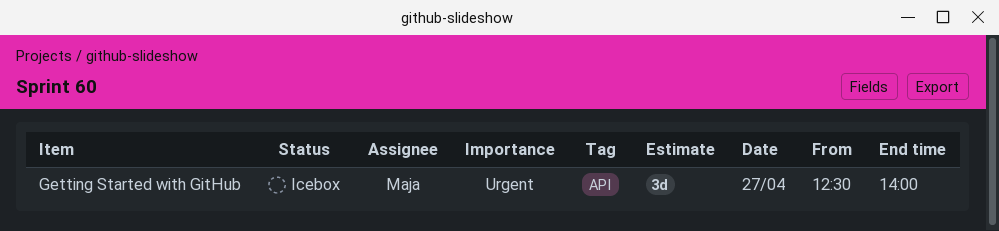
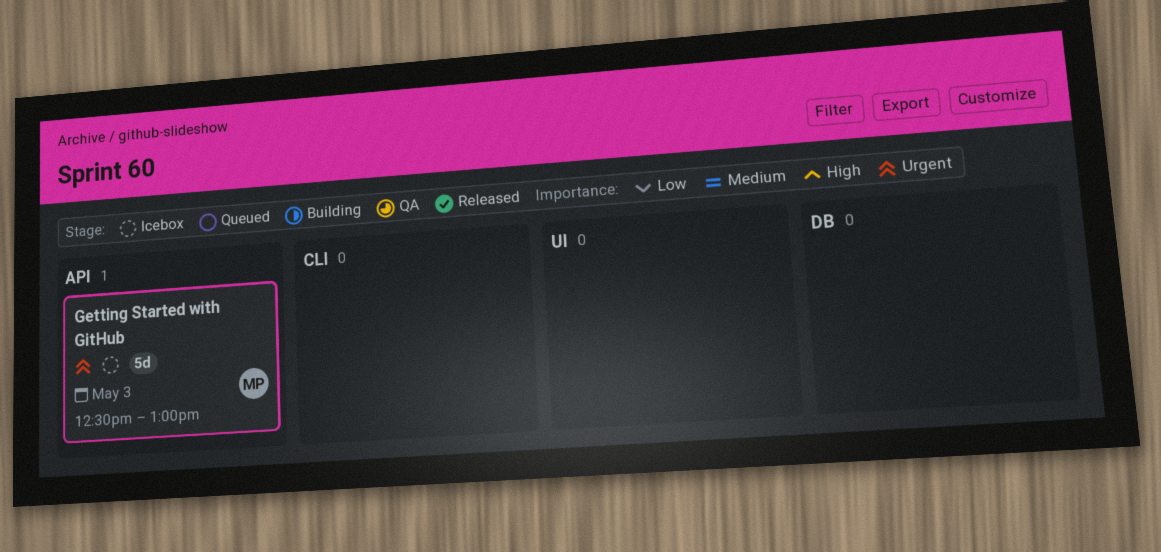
Getting Started with GitHub, estimate: 3d -> 5d
Getting Started with GitHub, day: Apr 27 -> May 3
Getting Started with GitHub, ends: 14:00 -> 13:00

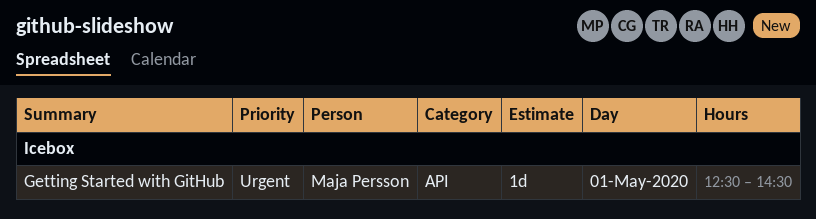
Getting Started with GitHub, estimate: 5d -> 1d
Getting Started with GitHub, day: May 3 -> May 1
Getting Started with GitHub, ends: 13:00 -> 14:30

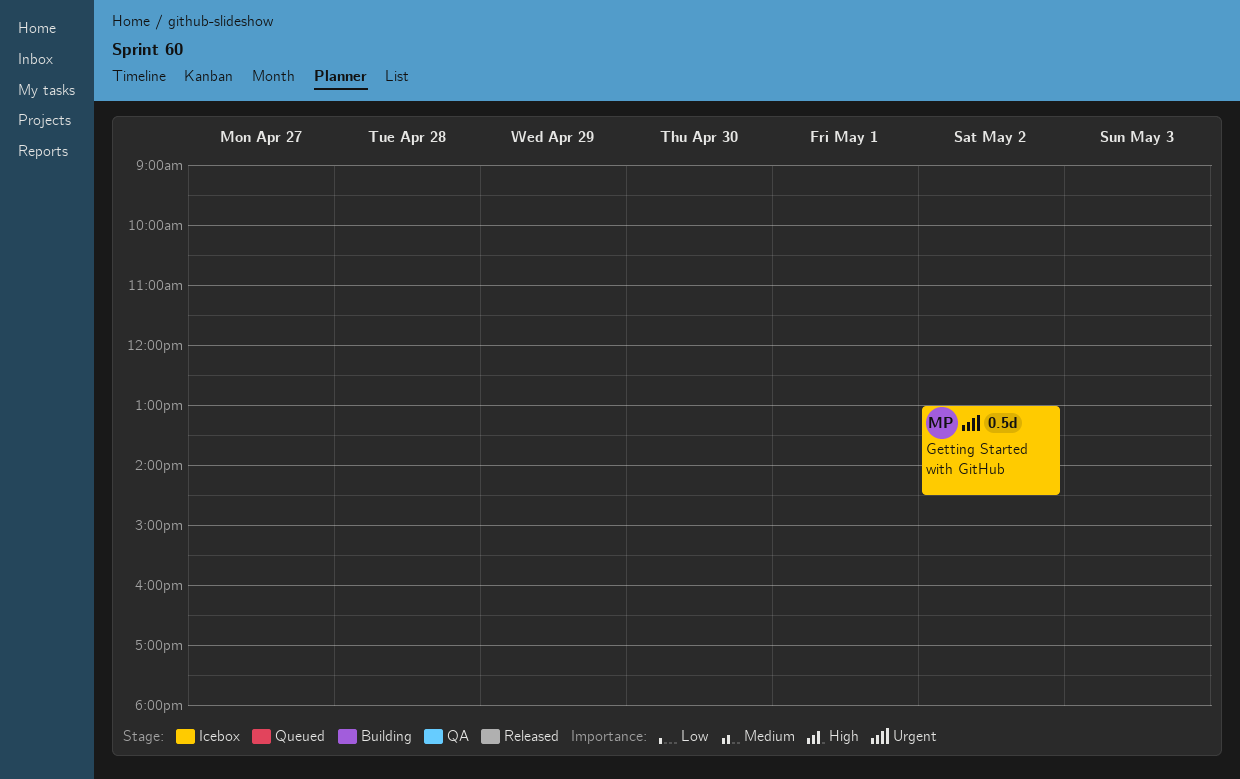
Getting Started with GitHub, estimate: 1d -> 0.5d
Getting Started with GitHub, day: May 1 -> May 2
Getting Started with GitHub, begins: 12:30 -> 13:00

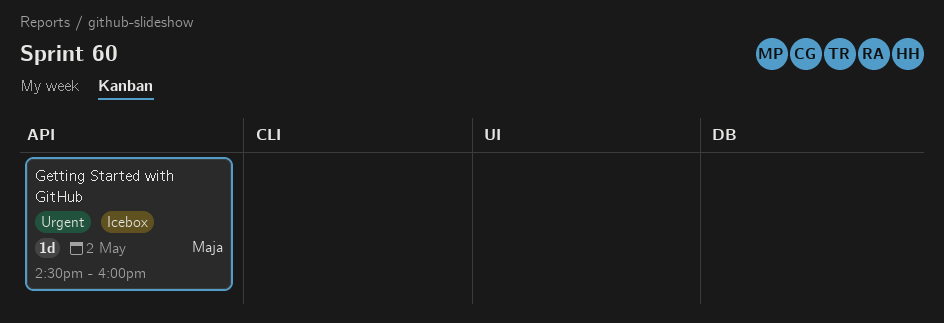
Getting Started with GitHub, estimate: 0.5d -> 1d
Getting Started with GitHub, begins: 13:00 -> 14:30
Getting Started with GitHub, ends: 14:30 -> 16:00

